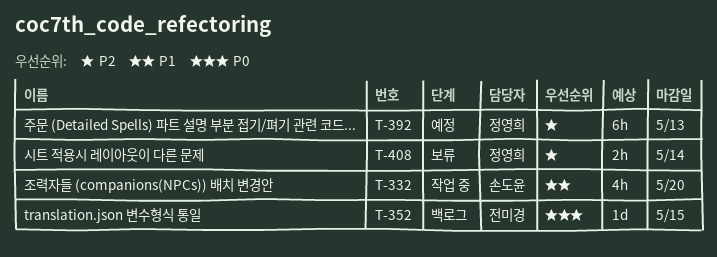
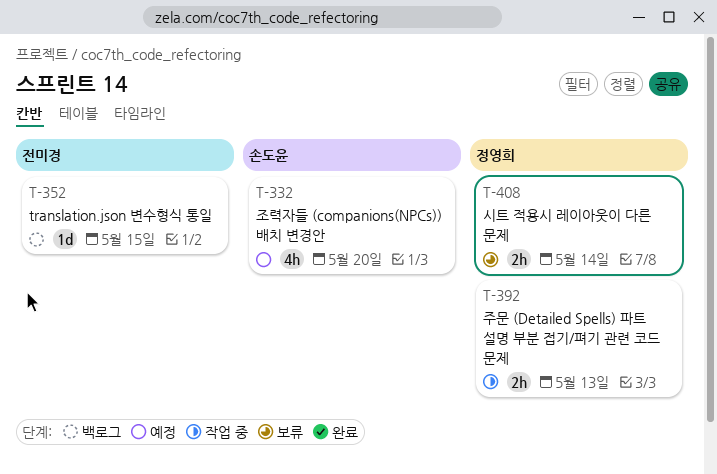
T-332, status: 작업 중 -> 예정
T-392, status: 예정 -> 작업 중
T-392, estimate: 6h -> 2h

